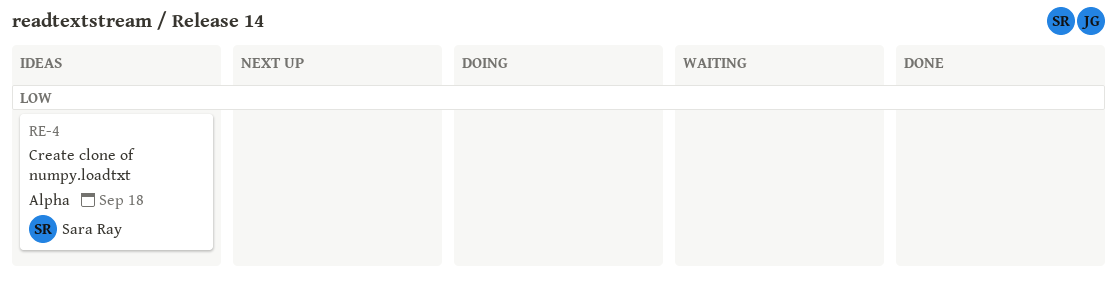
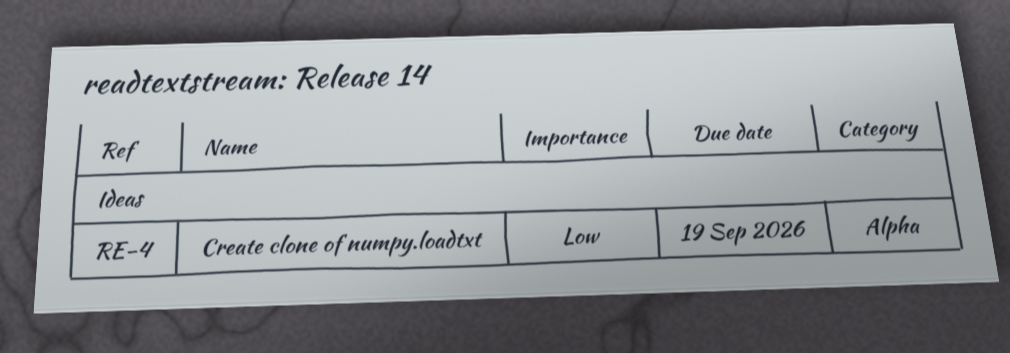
RE-4, due: Sep 18 -> Sep 19

